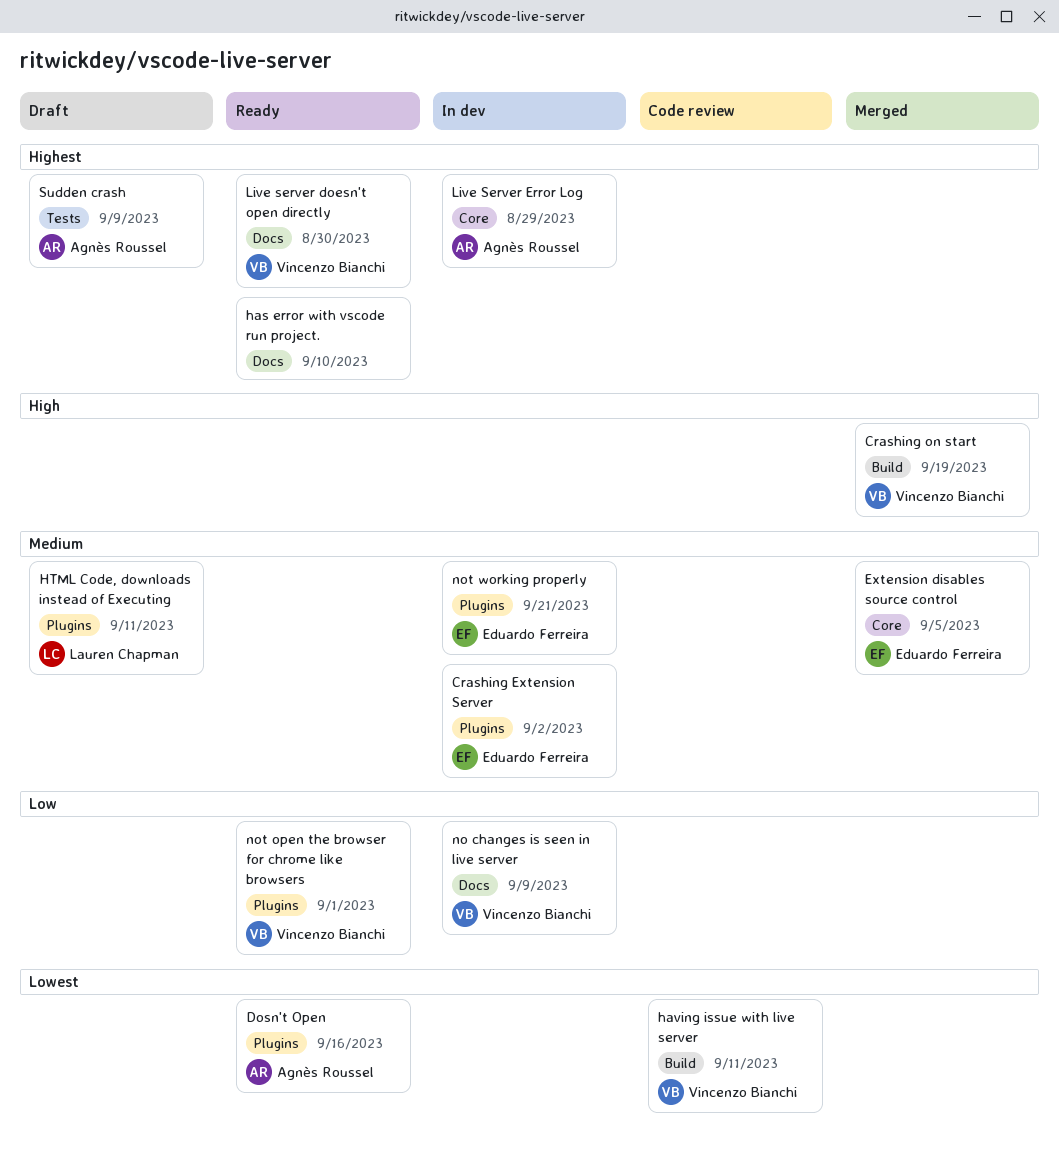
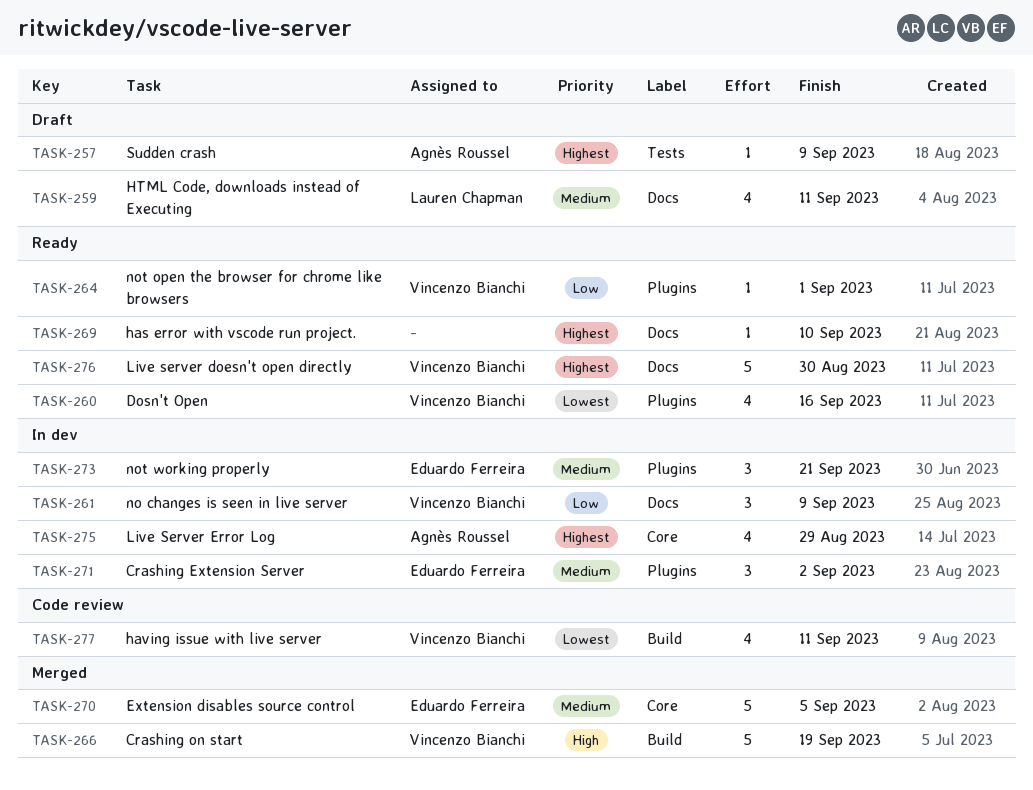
Dosn't Open, owner: Agnès Roussel -> Vincenzo Bianchi
HTML Code, downloads instead of Executing, label: Plugins -> Docs

